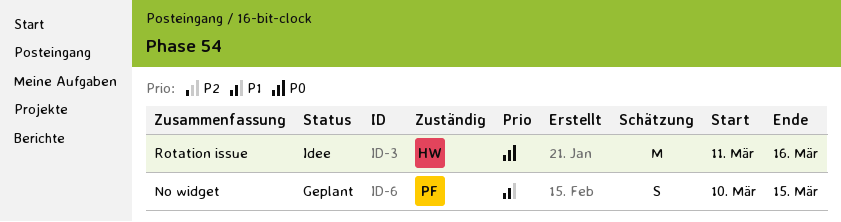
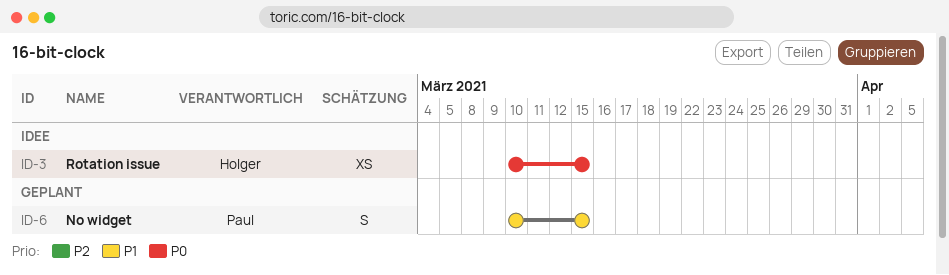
ID-3, estimate: M -> XS
ID-3, start: Mar 11 -> Mar 10
ID-3, due: Mar 16 -> Mar 15

